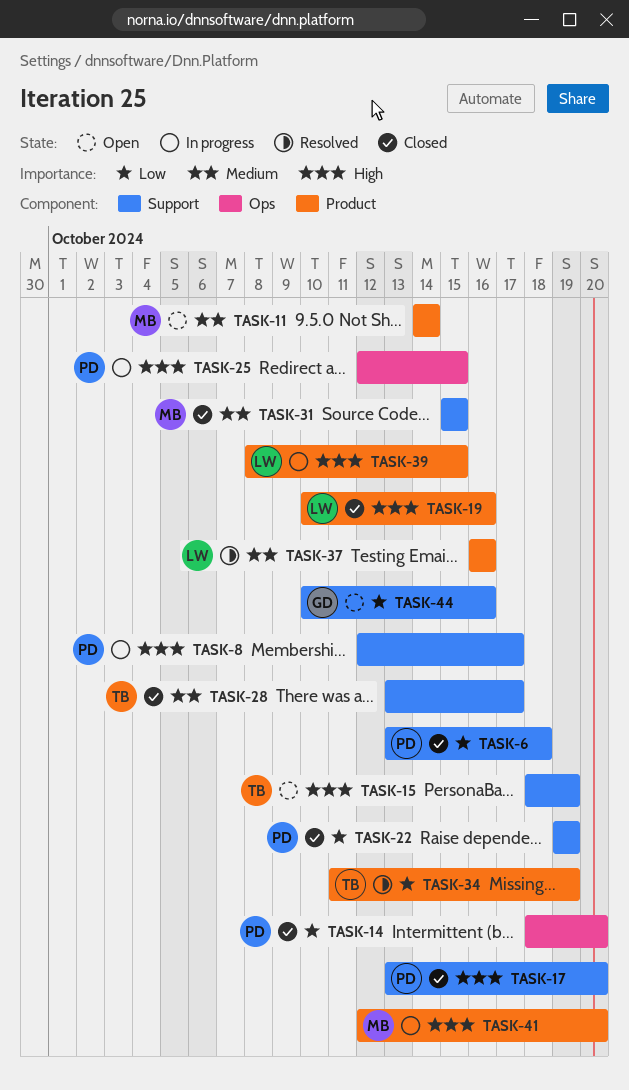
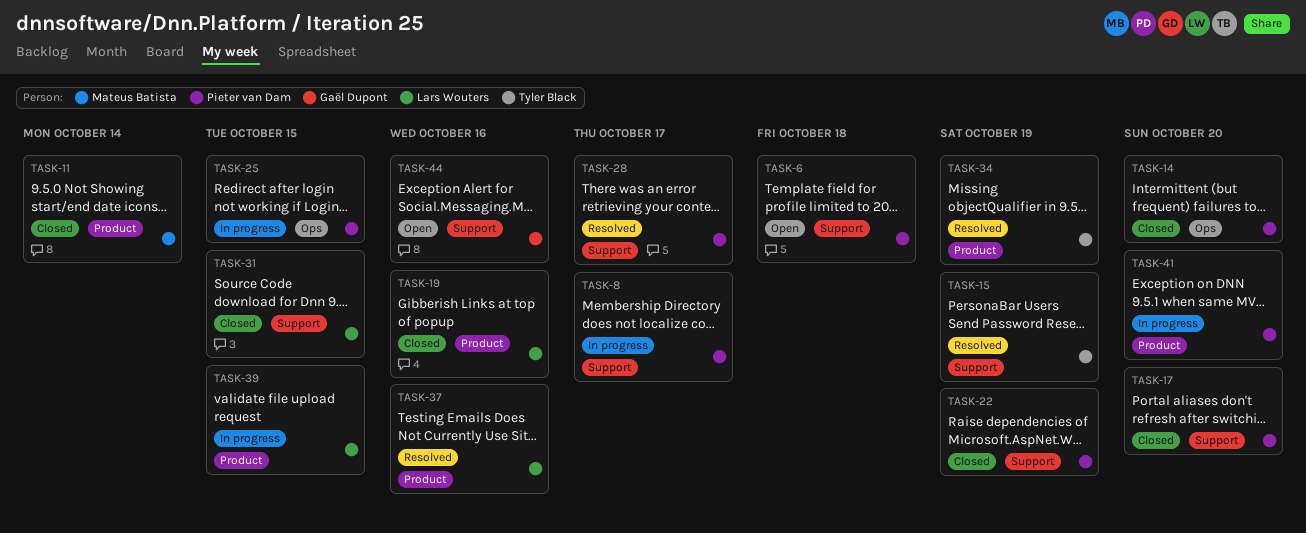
TASK-6, status: Closed -> Open
TASK-11, status: Open -> Closed
TASK-15, status: Open -> Resolved
TASK-28, status: Closed -> Resolved
TASK-28, owner: Tyler Black -> Pieter van Dam
TASK-31, owner: Mateus Batista -> Lars Wouters
TASK-41, owner: Mateus Batista -> Pieter van Dam

